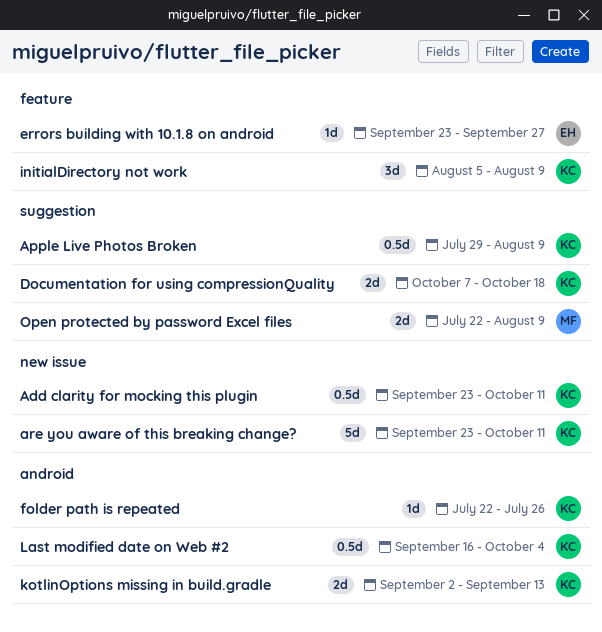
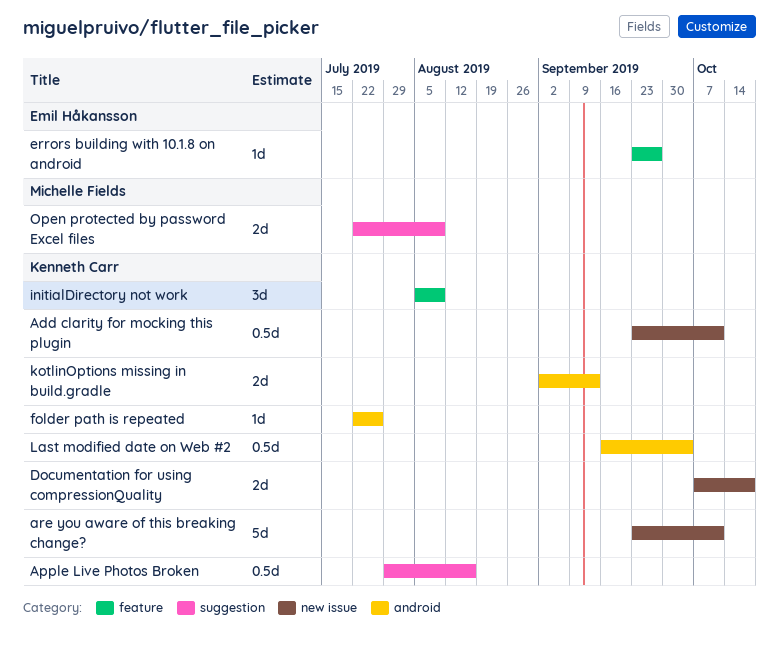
Apple Live Photos Broken, due: Aug 9 -> Aug 16
Documentation for using compressionQuality, label: suggestion -> new issue

